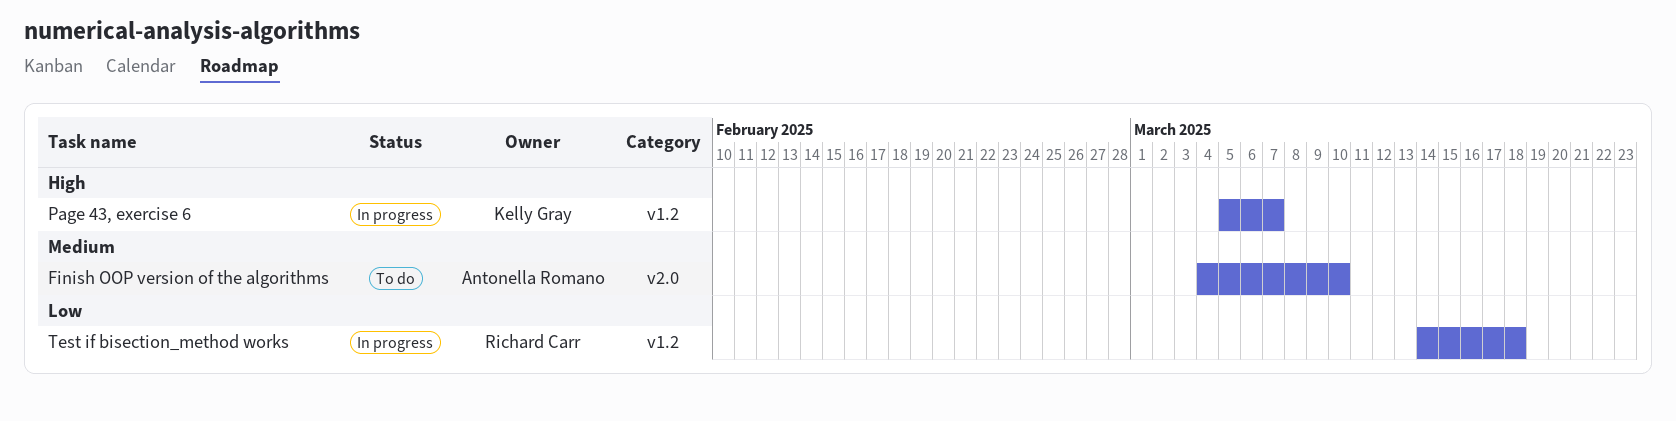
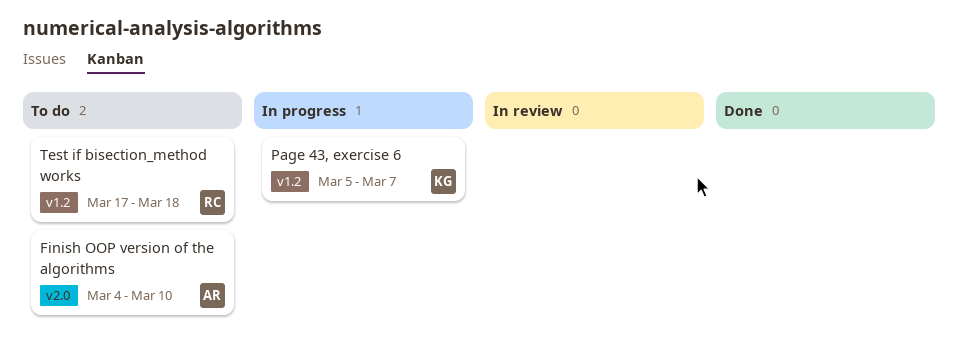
Test if bisection_method works, status: In progress -> To do
Test if bisection_method works, start: Mar 14 -> Mar 17

